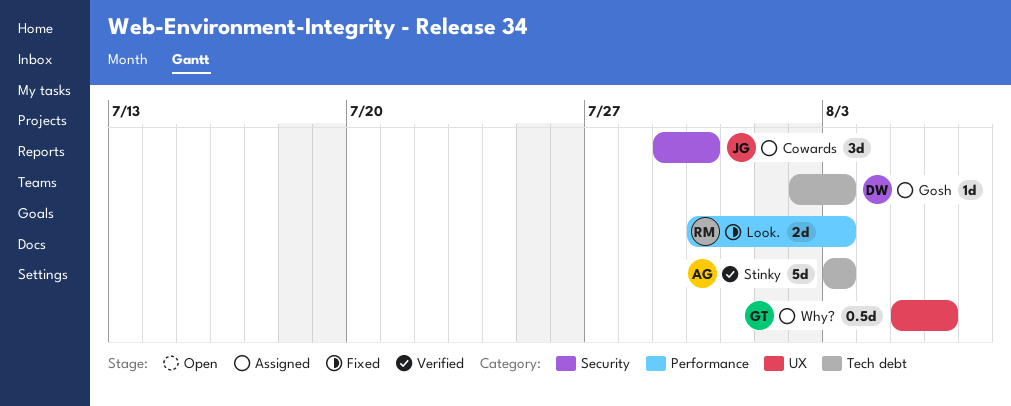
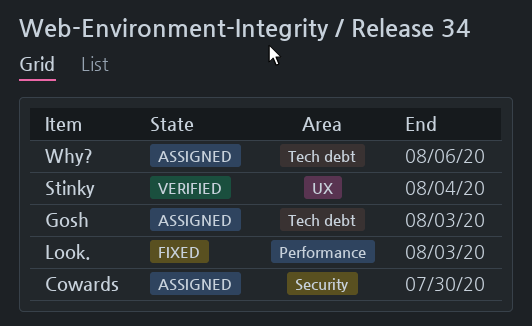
Stinky, label: Tech debt -> UX
Stinky, due: Aug 3 -> Aug 4
Why?, label: UX -> Tech debt

